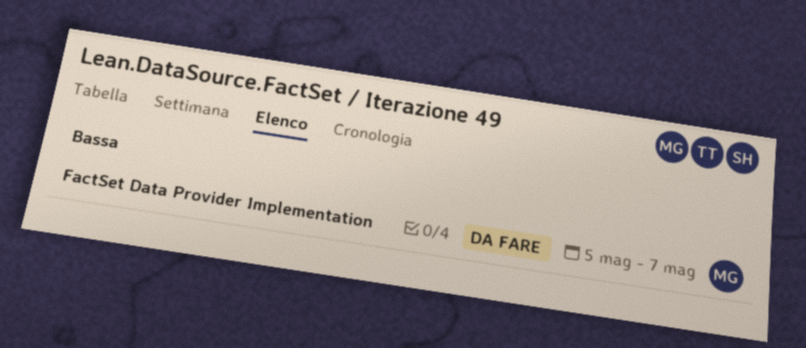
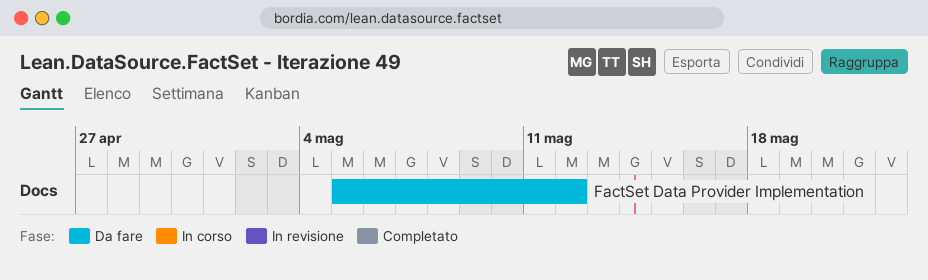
FactSet Data Provider Implementation, due: May 7 -> May 12

